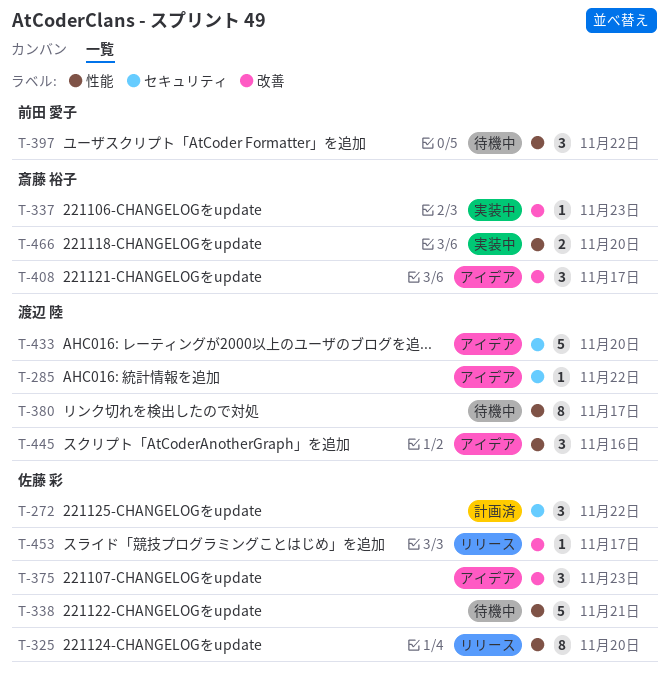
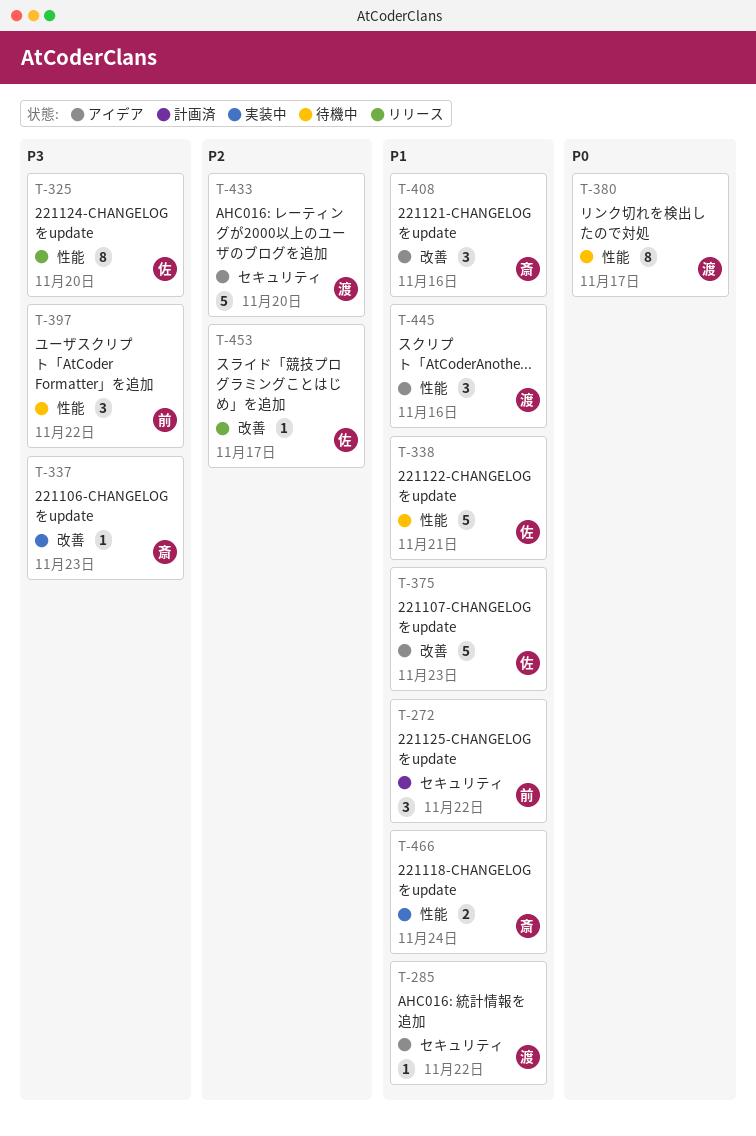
T-272, owner: 佐藤 彩 -> 前田 愛子
T-375, estimate: 3 -> 5
T-408, due: Nov 17 -> Nov 16
T-466, due: Nov 20 -> Nov 24

